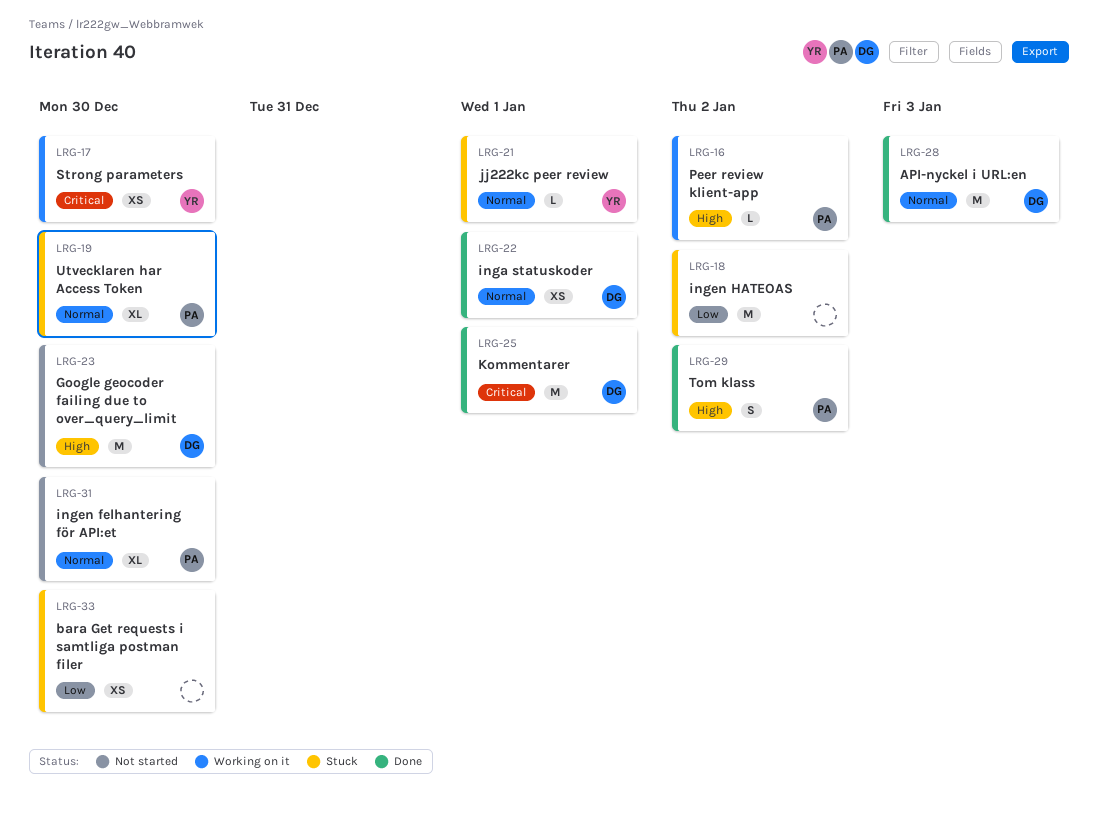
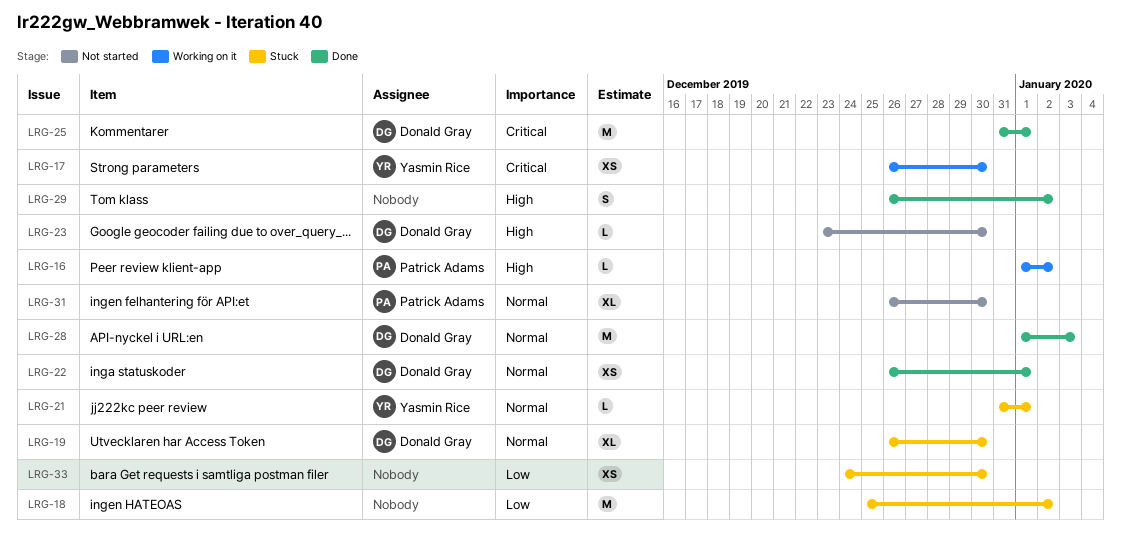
LRG-19, owner: Patrick Adams -> Donald Gray
LRG-23, estimate: M -> L
LRG-29, owner: Patrick Adams -> none

